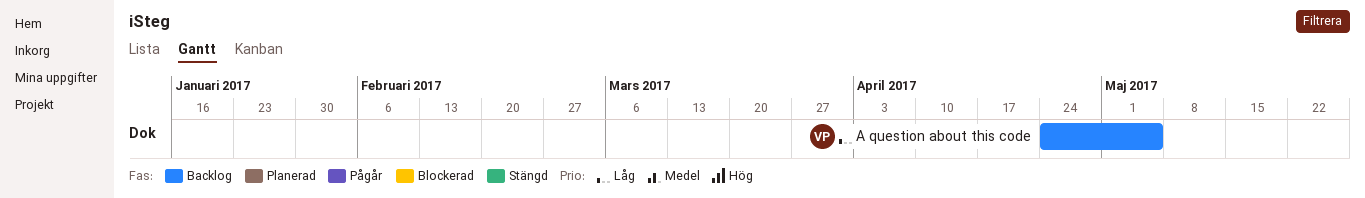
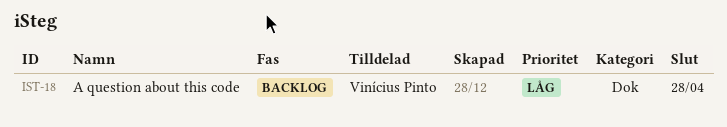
A question about this code, due: May 5 -> Apr 28

